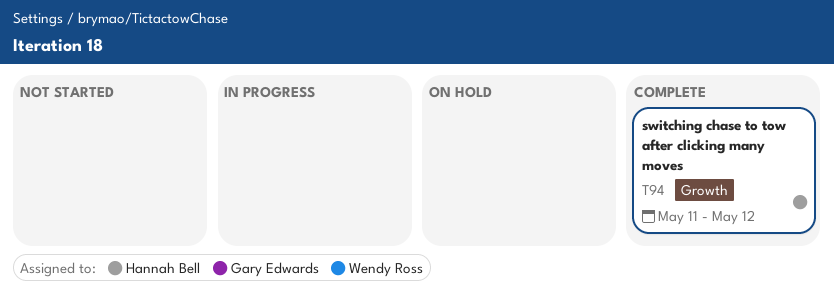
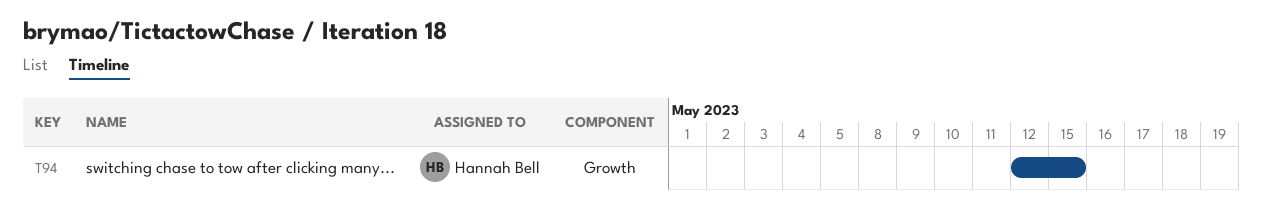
T94, start: May 11 -> May 12
T94, due: May 12 -> May 15

